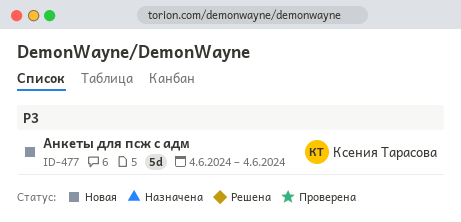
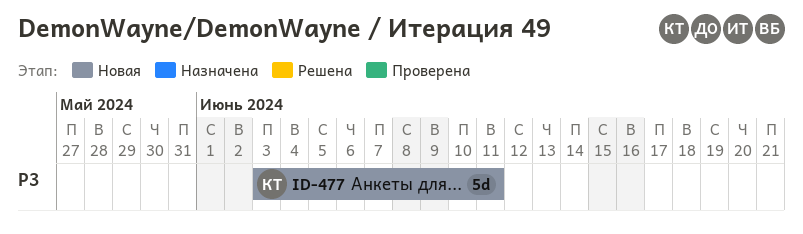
ID-477, start: Jun 4 -> Jun 3
ID-477, due: Jun 4 -> Jun 11

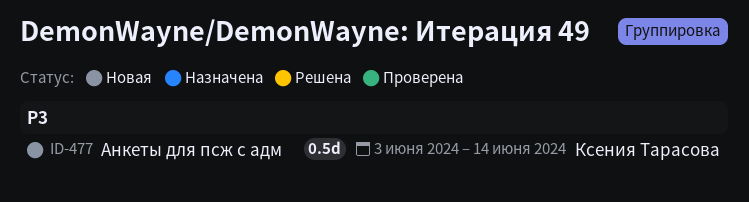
ID-477, estimate: 5d -> 0.5d
ID-477, due: Jun 11 -> Jun 14

